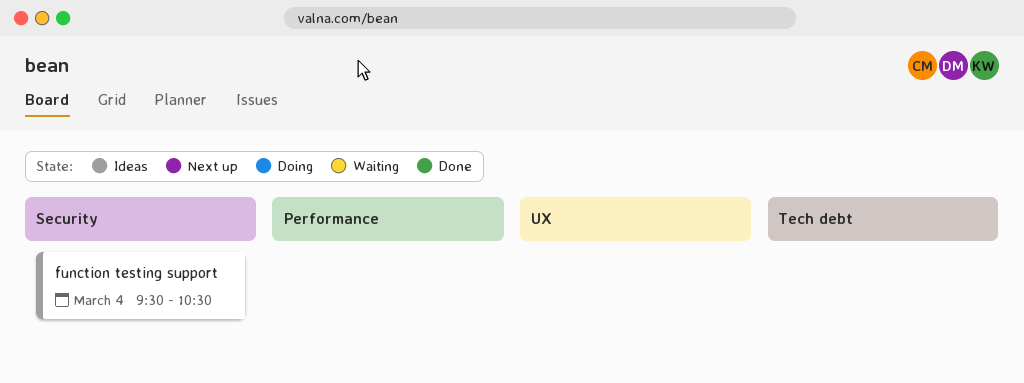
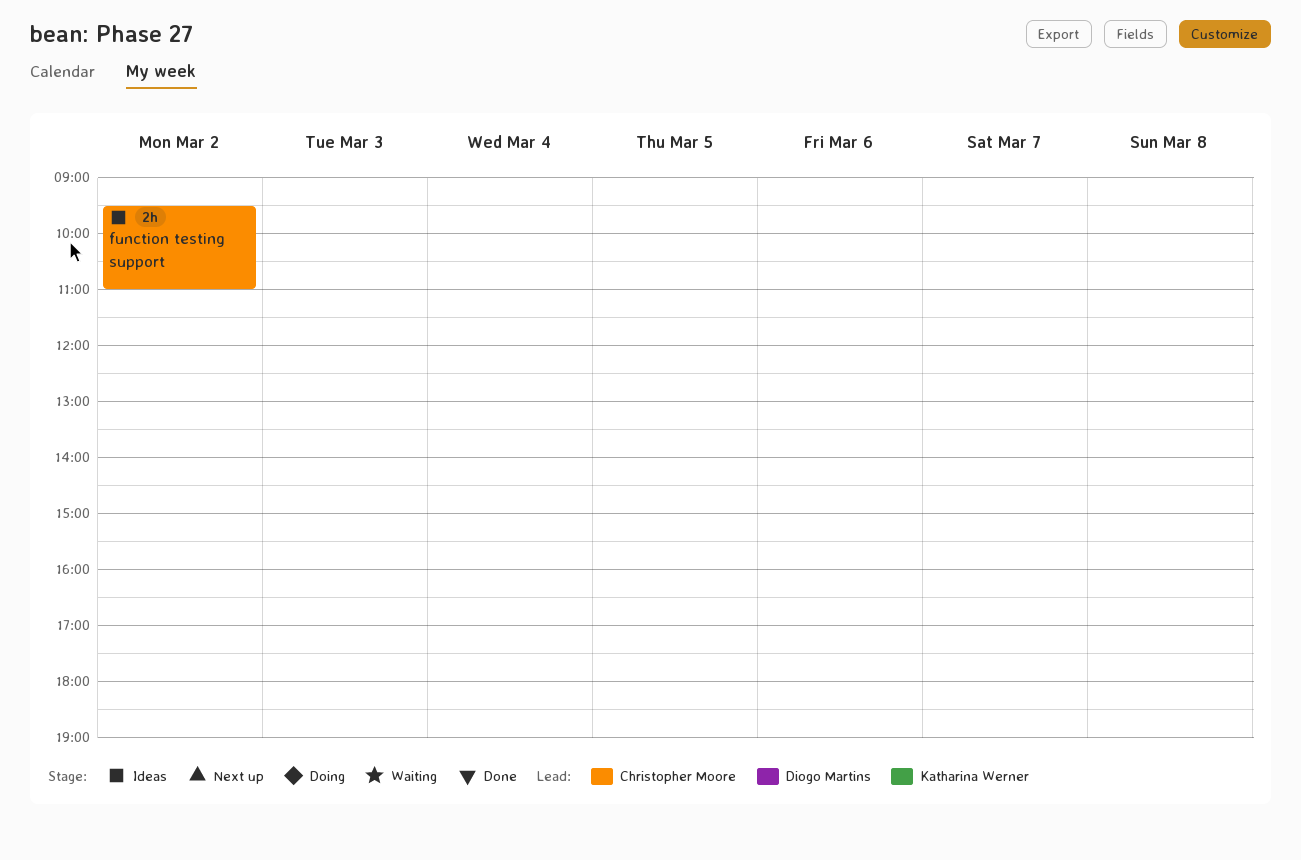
function testing support, day: Mar 4 -> Mar 2
function testing support, ends: 10:30 -> 11:00

